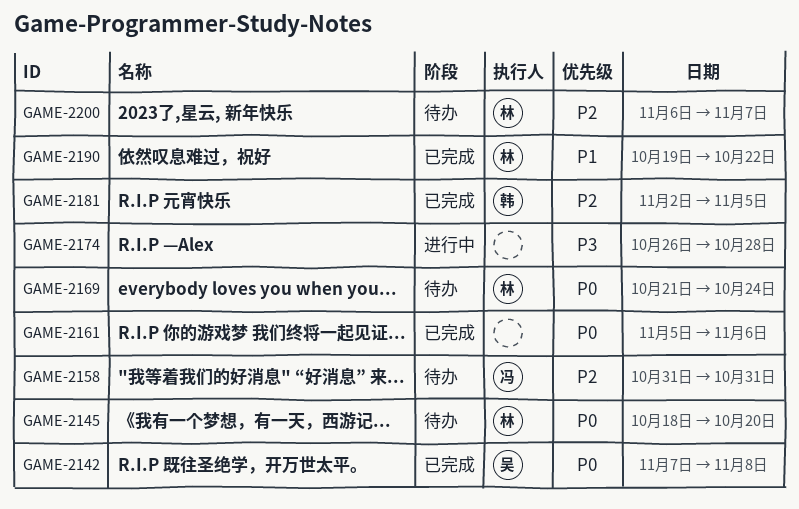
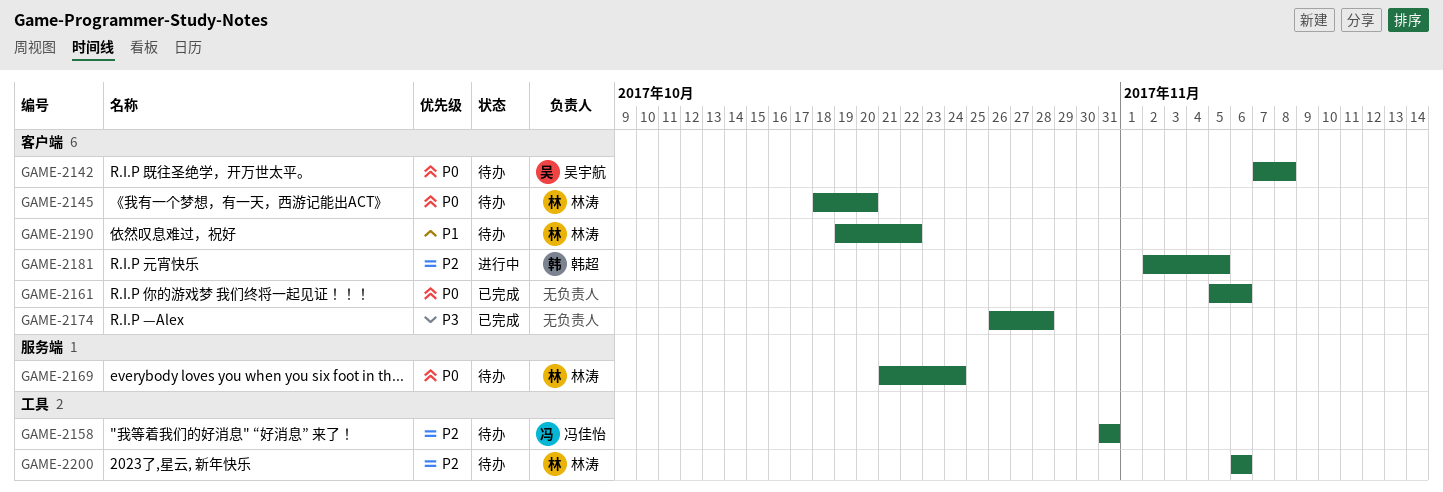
GAME-2142, status: 已完成 -> 待办
GAME-2174, status: 进行中 -> 已完成
GAME-2181, status: 已完成 -> 进行中
GAME-2190, status: 已完成 -> 待办
GAME-2200, due: Nov 7 -> Nov 6

